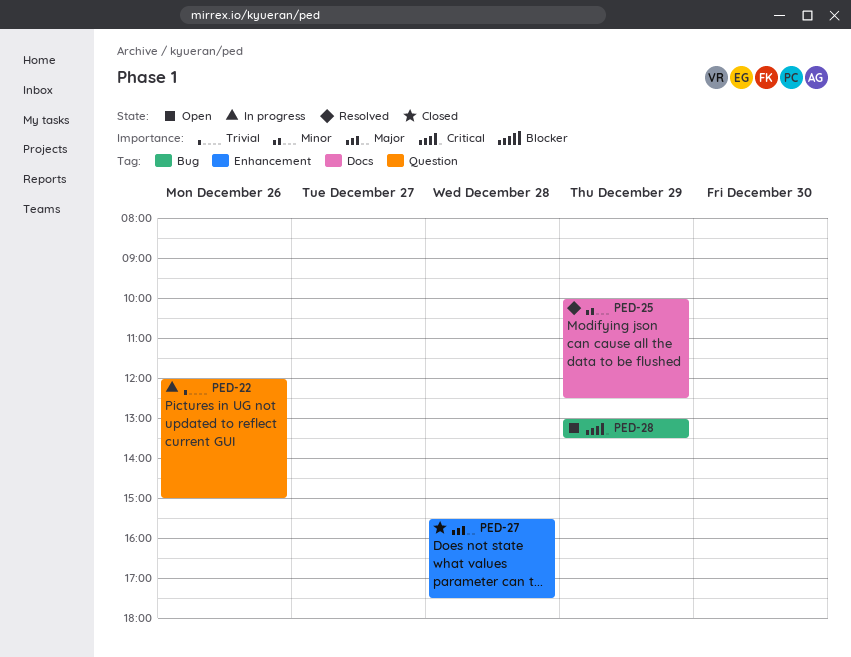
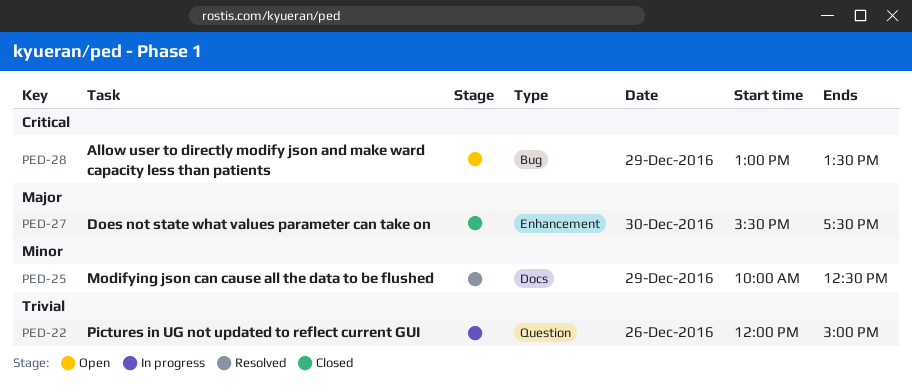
PED-27, day: Dec 28 -> Dec 30

